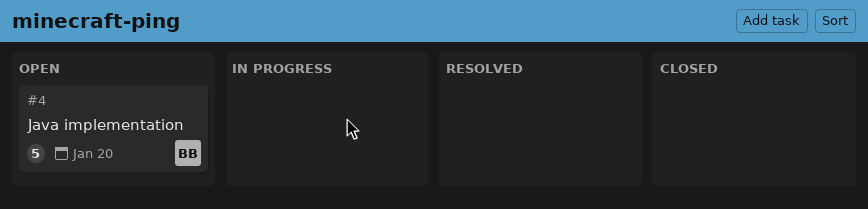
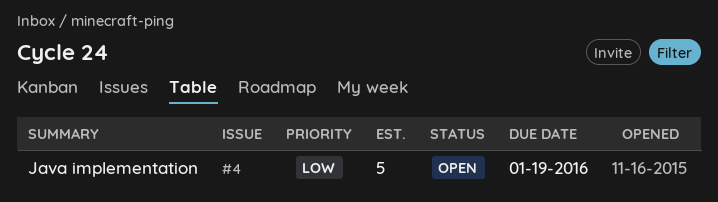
#4, due: Jan 20 -> Jan 19

